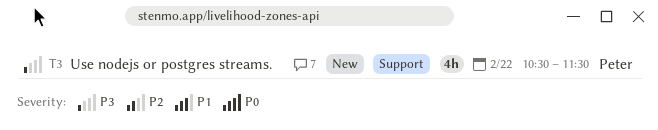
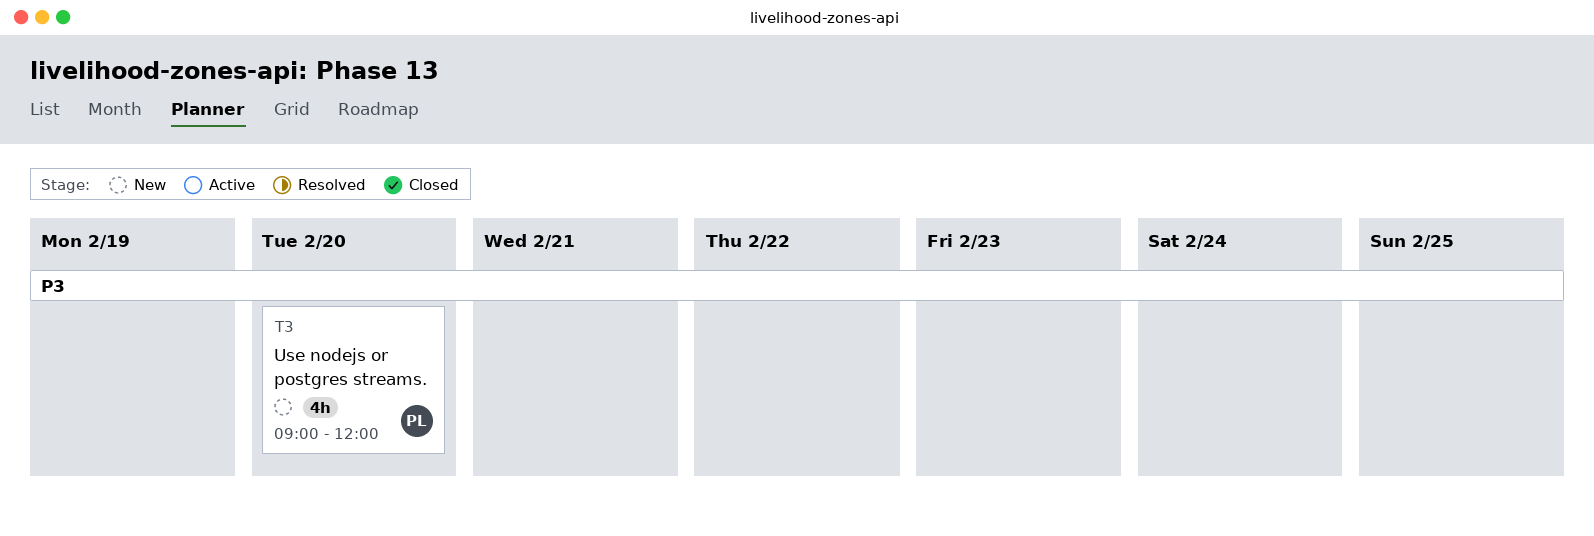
T3, day: Feb 22 -> Feb 20
T3, begins: 10:30 -> 09:00
T3, ends: 11:30 -> 12:00

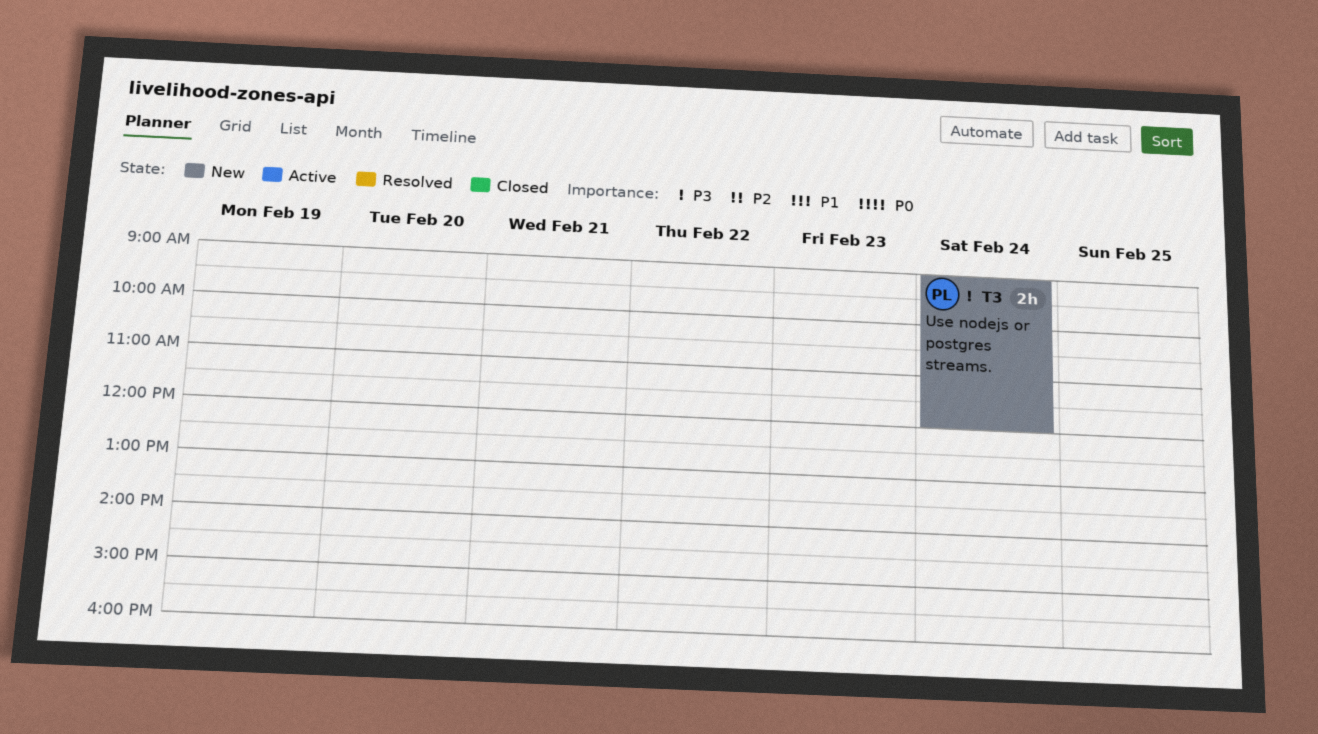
T3, estimate: 4h -> 2h
T3, day: Feb 20 -> Feb 24

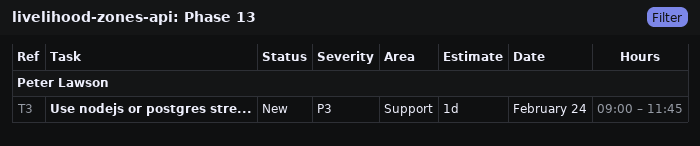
T3, estimate: 2h -> 1d
T3, ends: 12:00 -> 11:45

